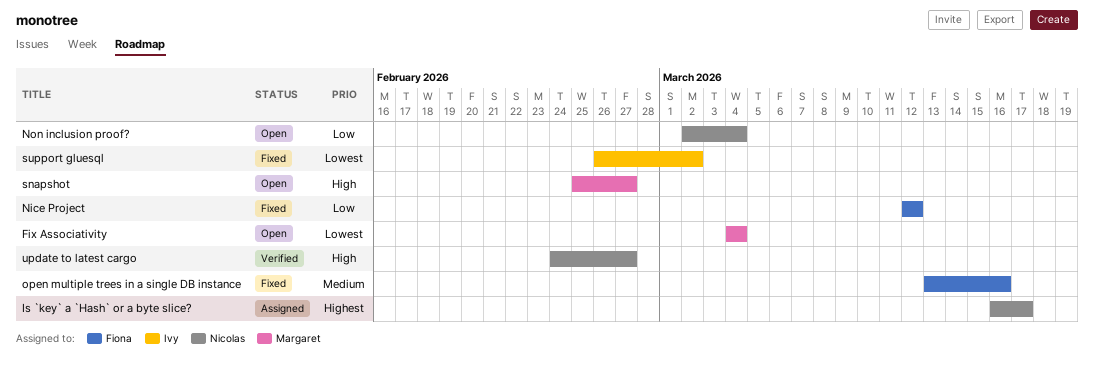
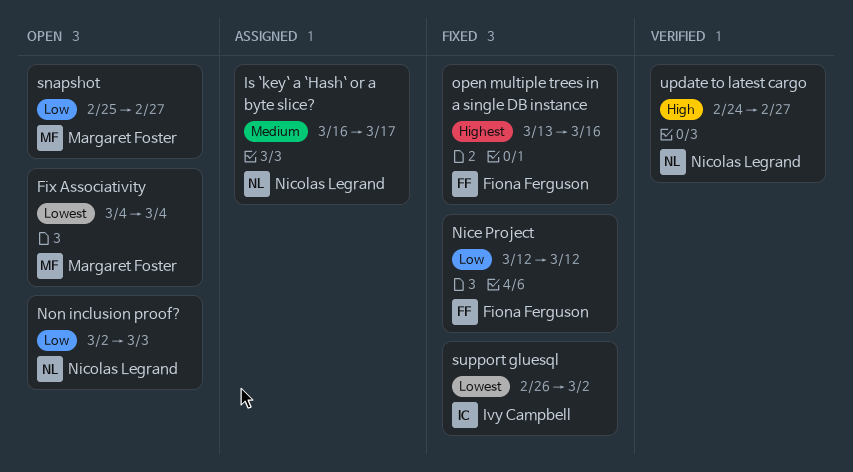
Is `key` a `Hash` or a byte slice?, priority: Highest -> Medium
Non inclusion proof?, due: Mar 4 -> Mar 3
open multiple trees in a single DB instance, priority: Medium -> Highest
snapshot, priority: High -> Low

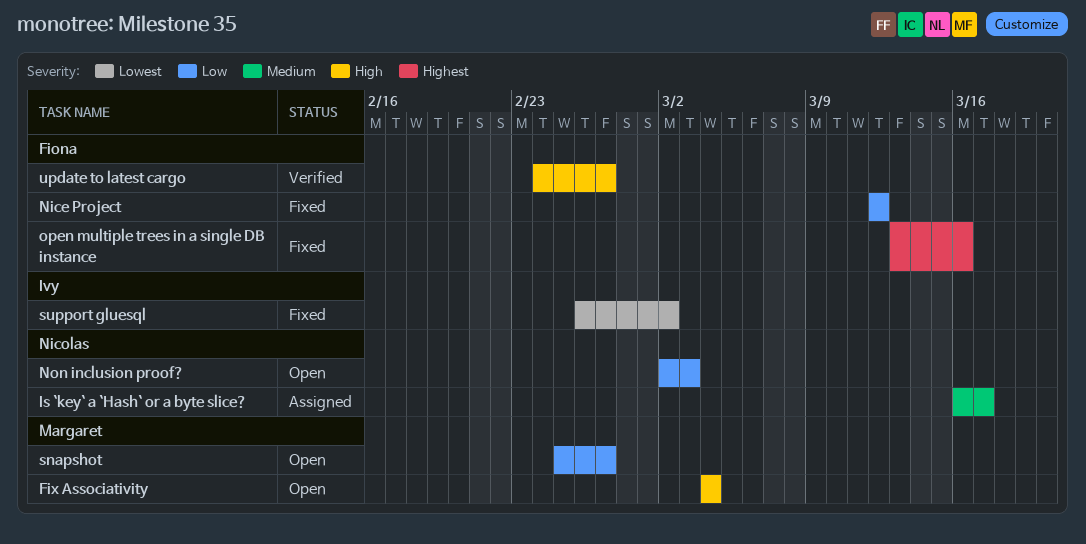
Fix Associativity, priority: Lowest -> High
update to latest cargo, owner: Nicolas Legrand -> Fiona Ferguson

